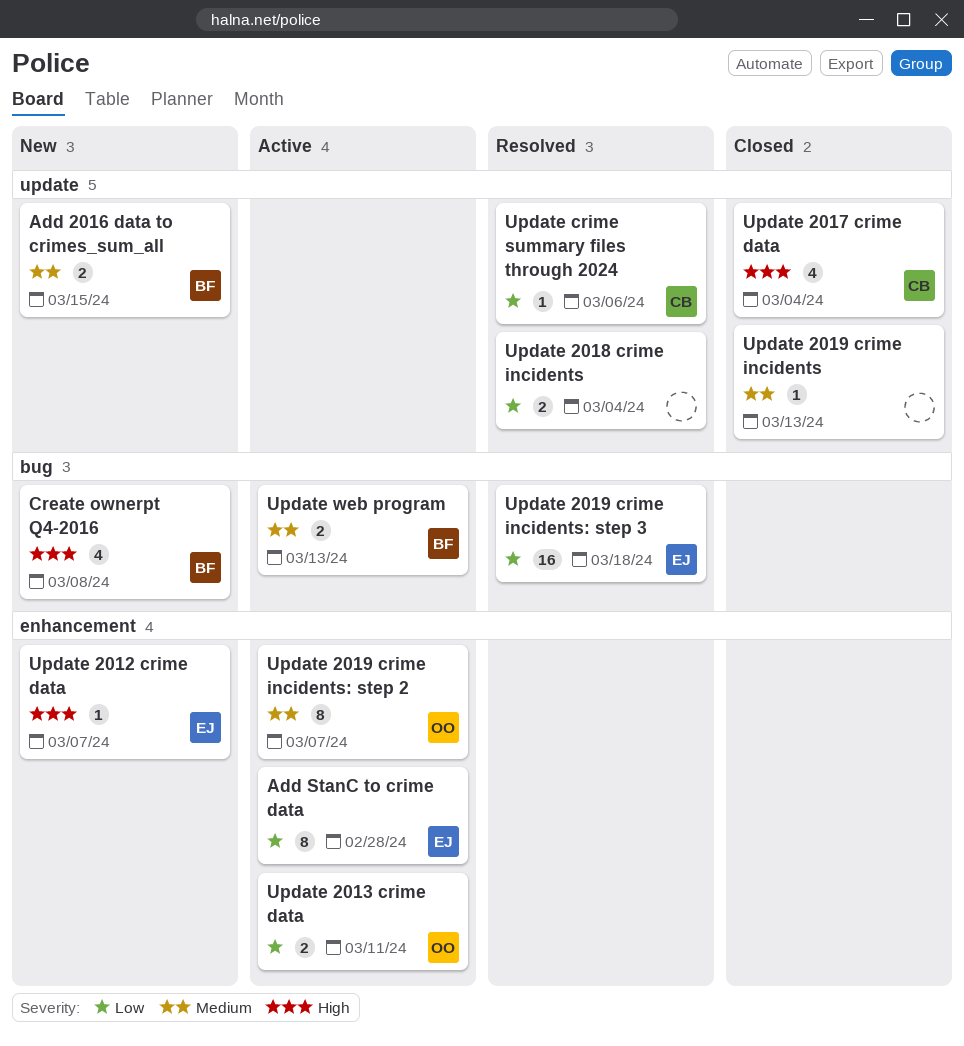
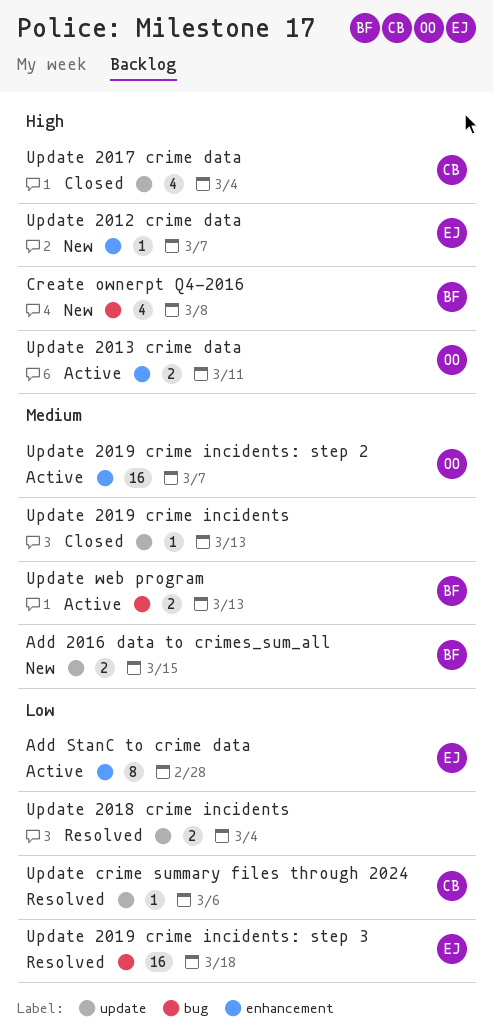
Update 2013 crime data, priority: Low -> High
Update 2019 crime incidents: step 2, estimate: 8 -> 16

